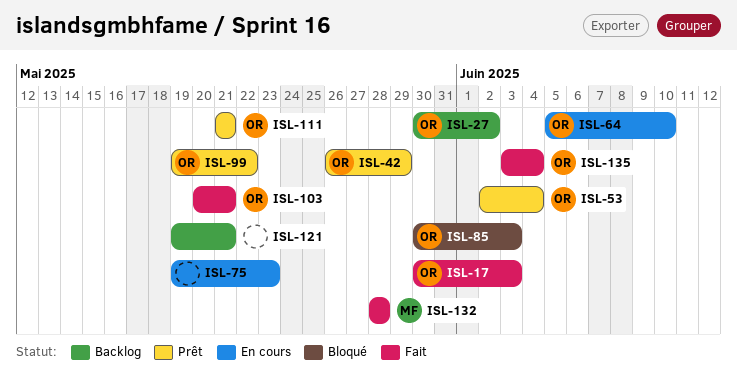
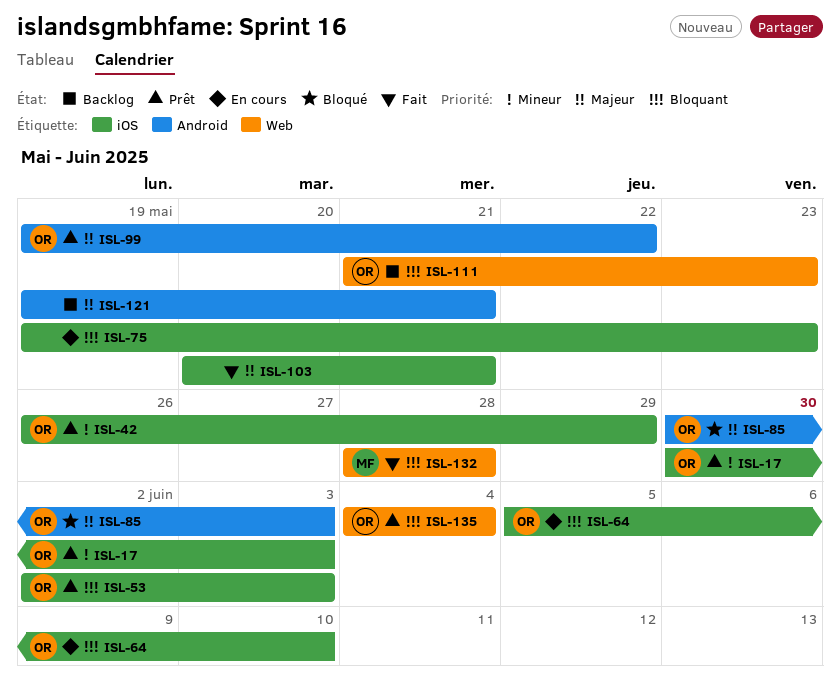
ISL-17, status: Fait -> Prêt
ISL-27: present -> none
ISL-53, due: Jun 4 -> Jun 3
ISL-103, owner: OR -> none
ISL-111, status: Prêt -> Backlog
ISL-111, due: May 21 -> May 23
ISL-135, status: Fait -> Prêt
ISL-135, start: Jun 3 -> Jun 4

